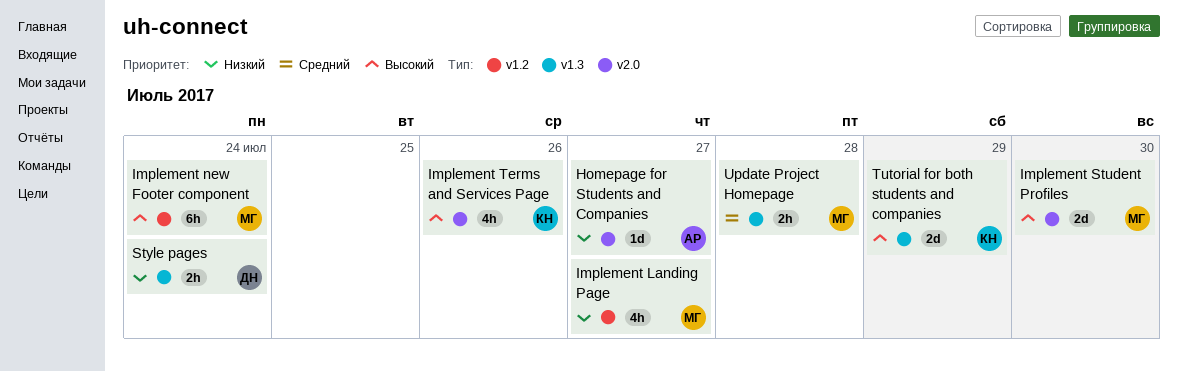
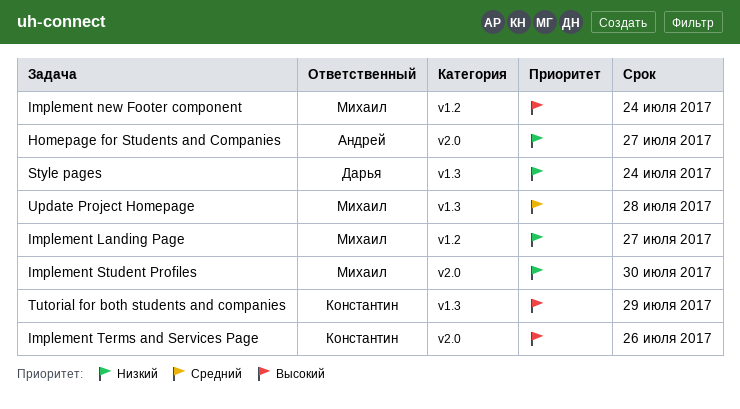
Implement Student Profiles, priority: Высокий -> Низкий

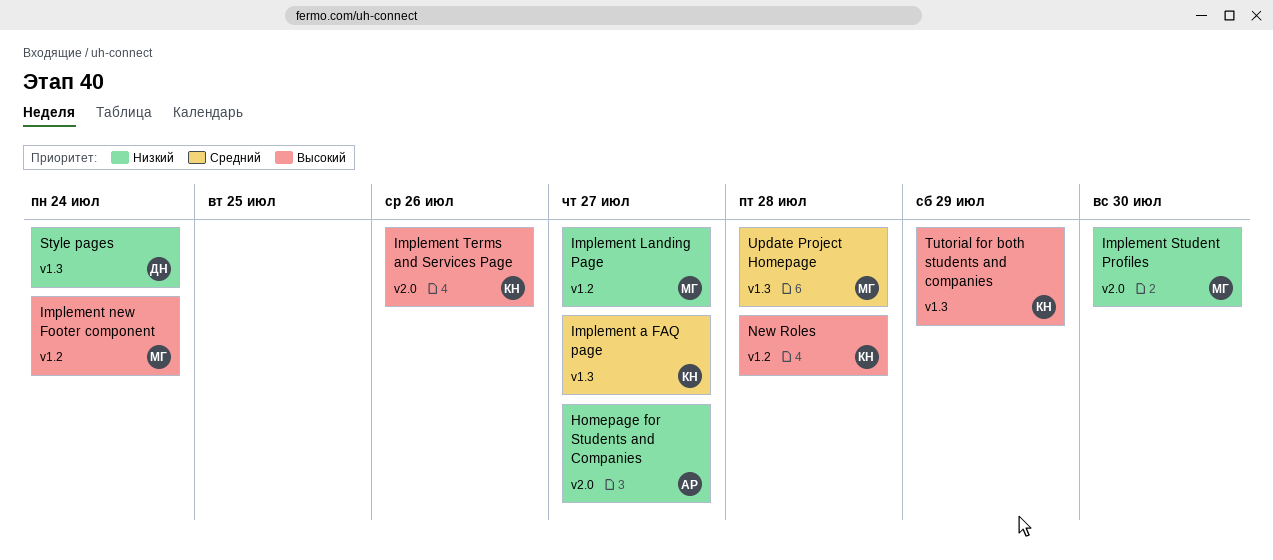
Implement a FAQ page: none -> present
New Roles: none -> present

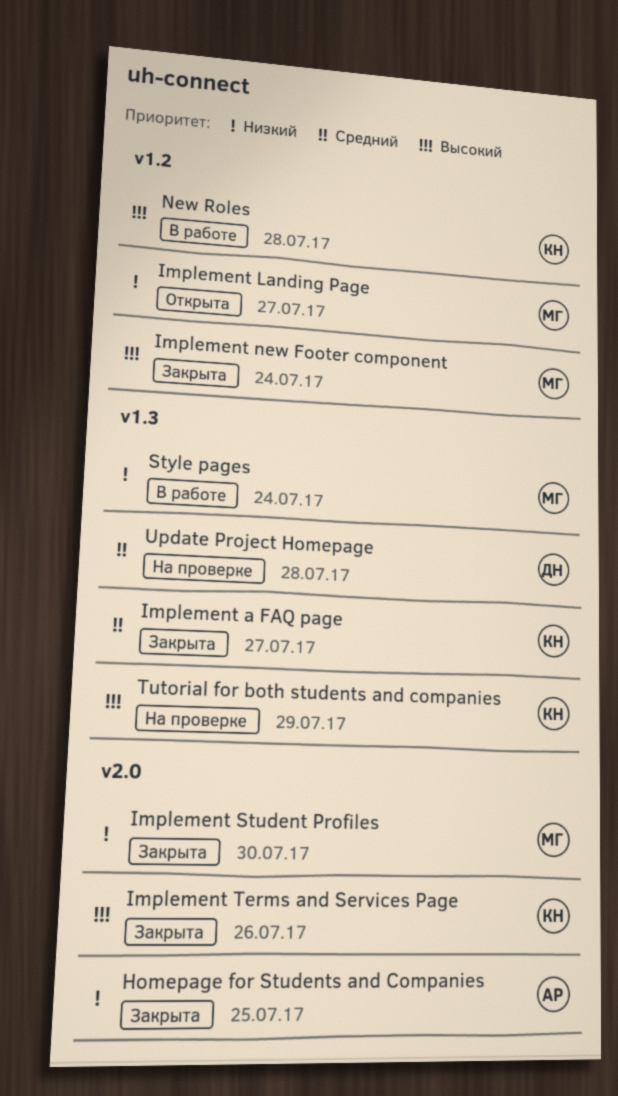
Homepage for Students and Companies, due: Jul 27 -> Jul 25
Style pages, owner: ДН -> МГ
Update Project Homepage, owner: МГ -> ДН

